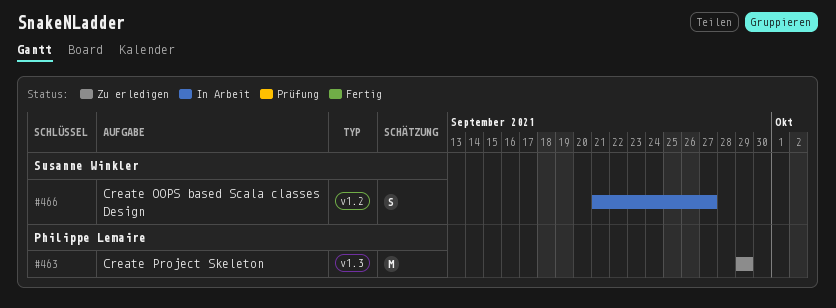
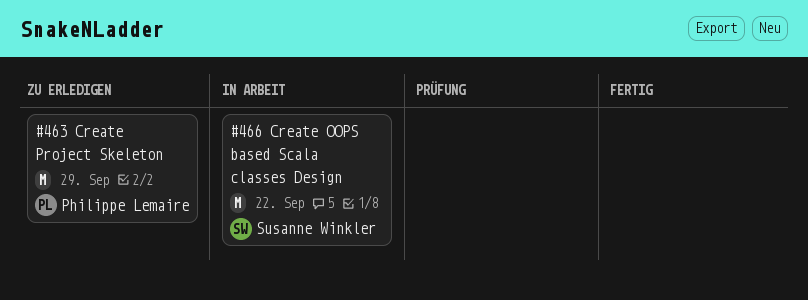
#466, estimate: S -> M
#466, due: Sep 27 -> Sep 22

